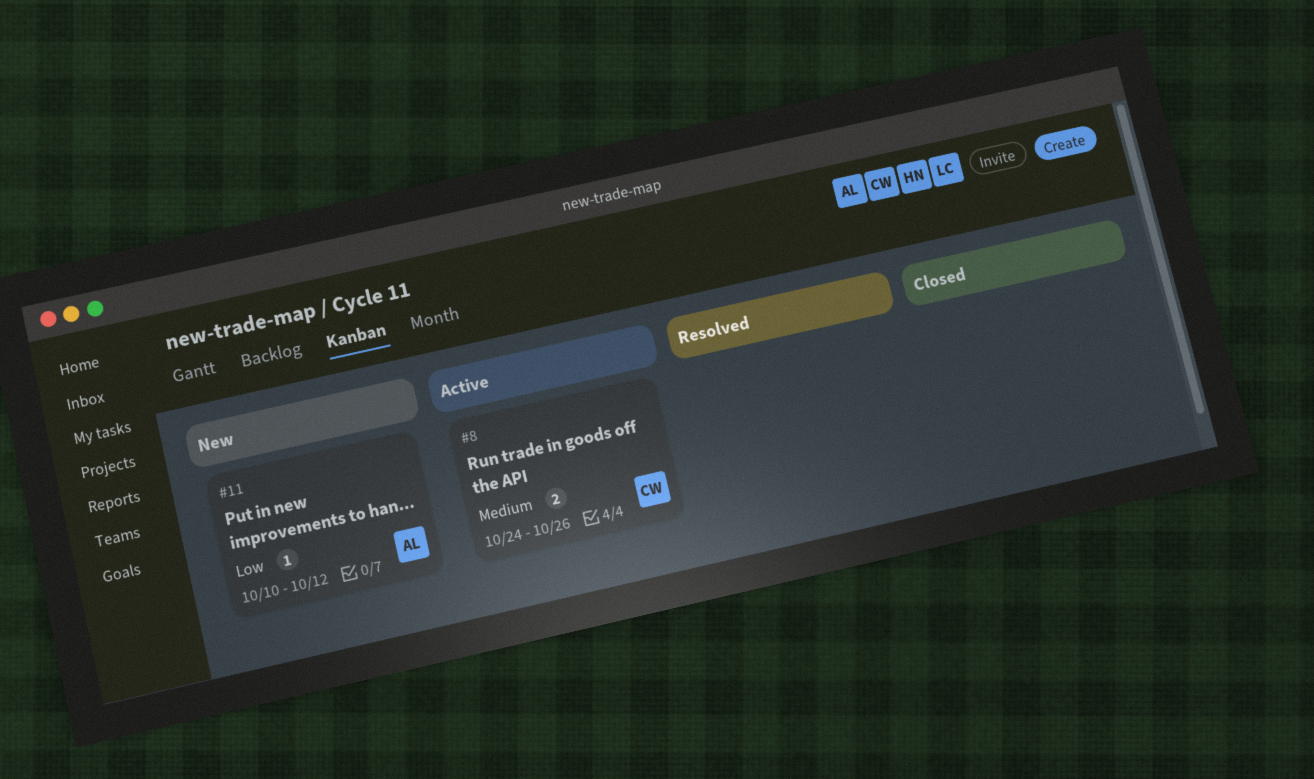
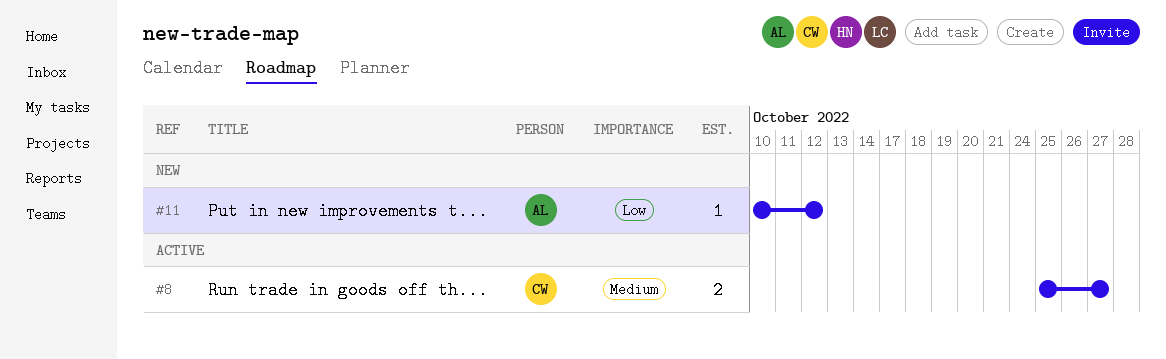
#8, start: Oct 24 -> Oct 25
#8, due: Oct 26 -> Oct 27

